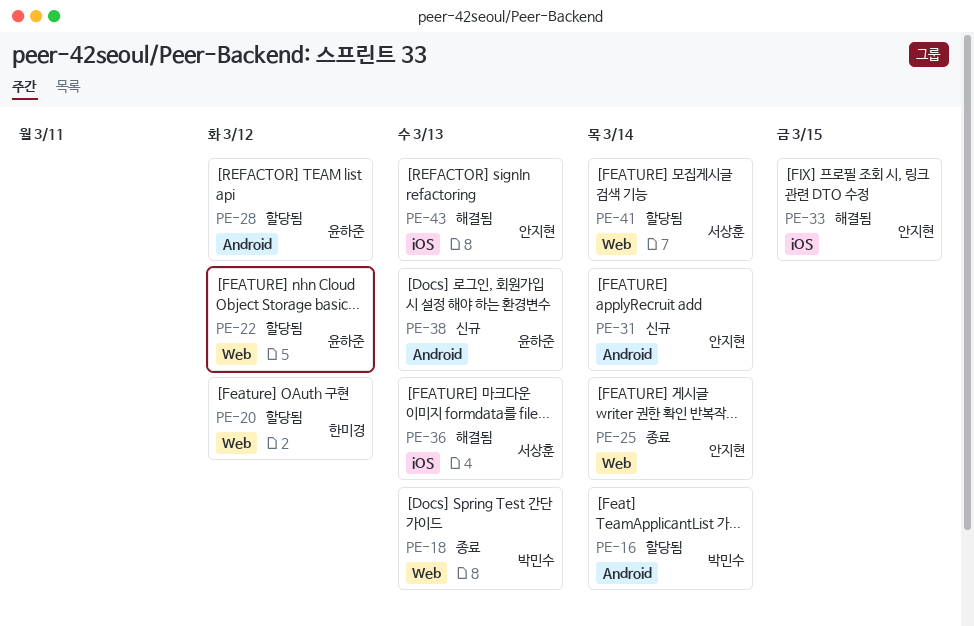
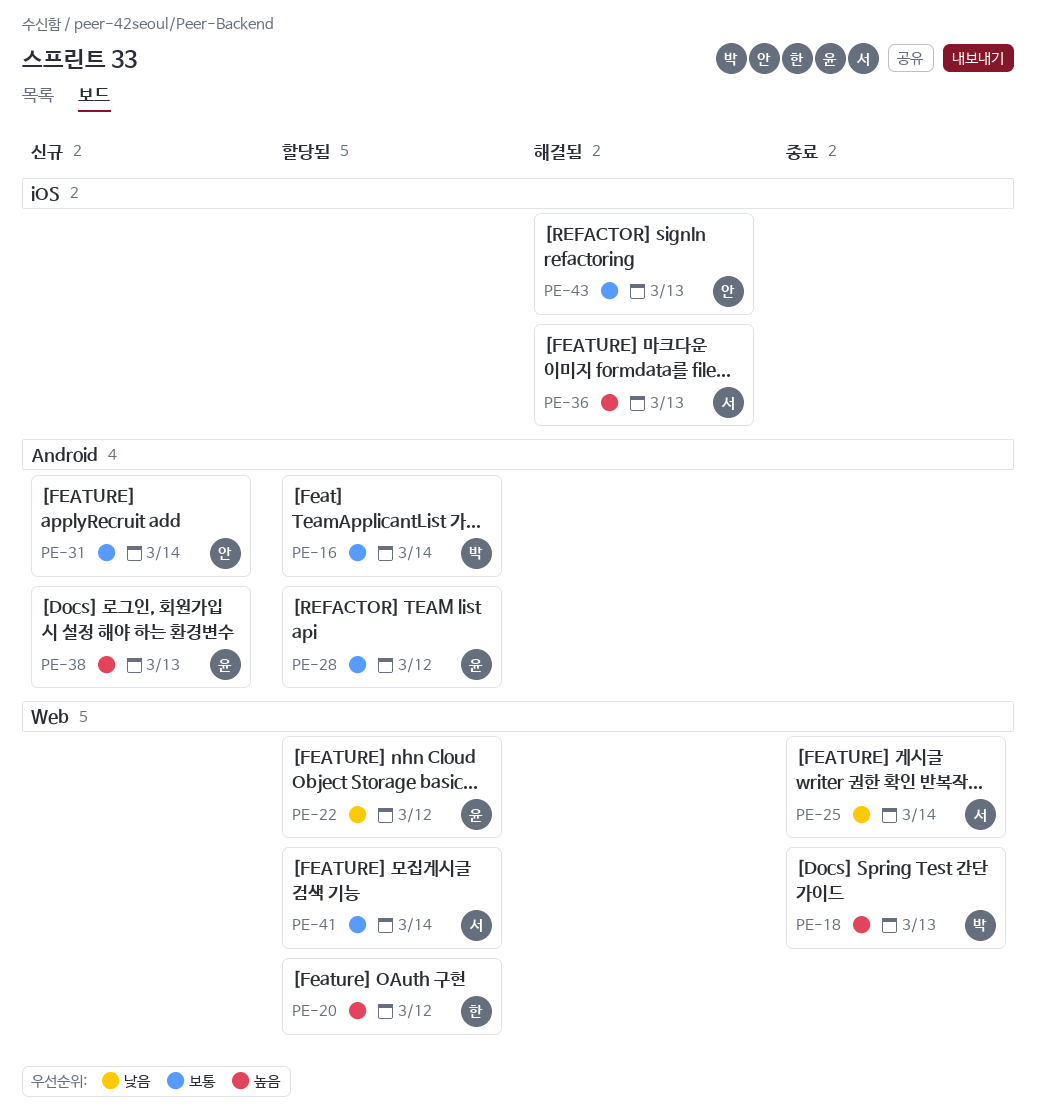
PE-25, owner: 안지현 -> 서상훈
PE-33: present -> none

